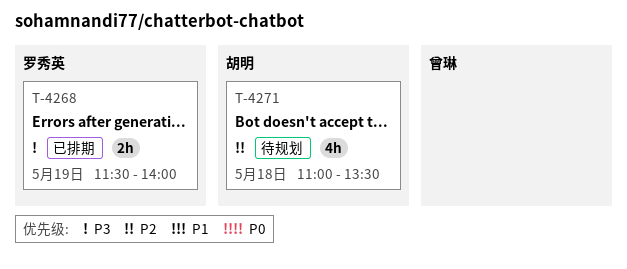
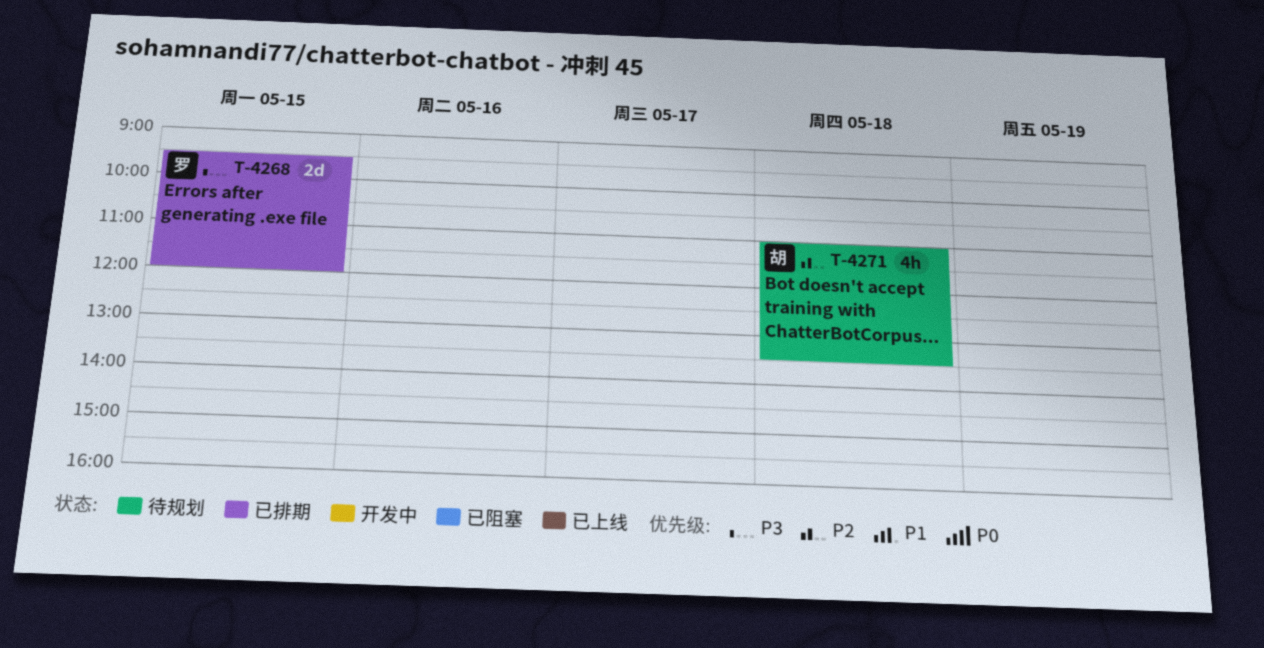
T-4268, estimate: 2h -> 2d
T-4268, day: May 19 -> May 15
T-4268, begins: 11:30 -> 09:30
T-4268, ends: 14:00 -> 12:00

